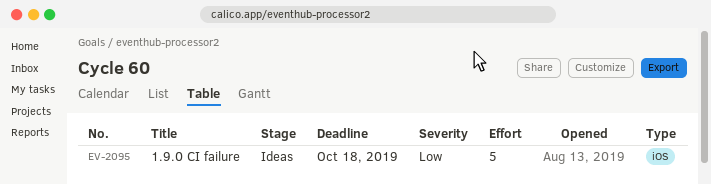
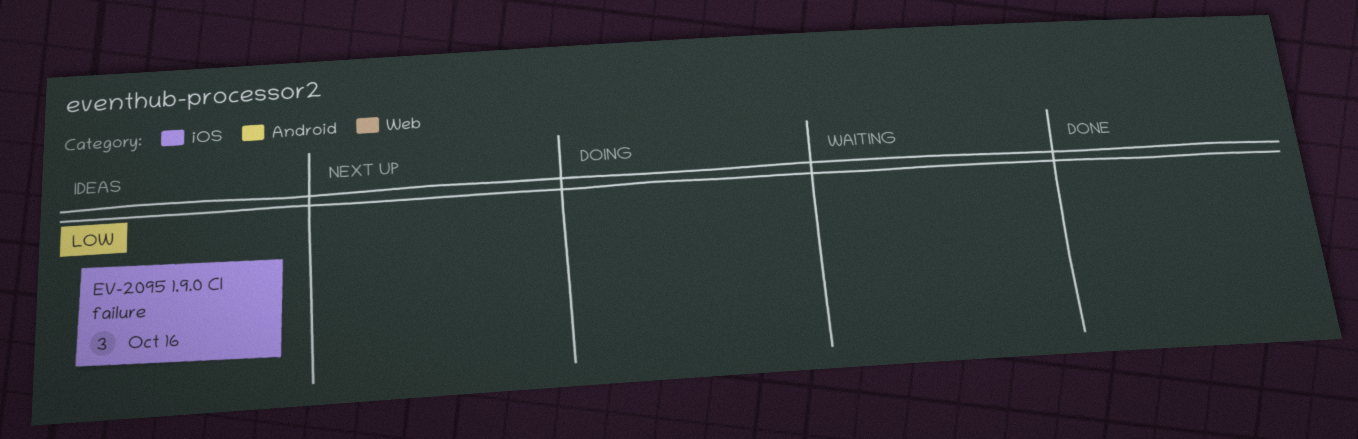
EV-2095, estimate: 5 -> 3
EV-2095, due: Oct 18 -> Oct 16

